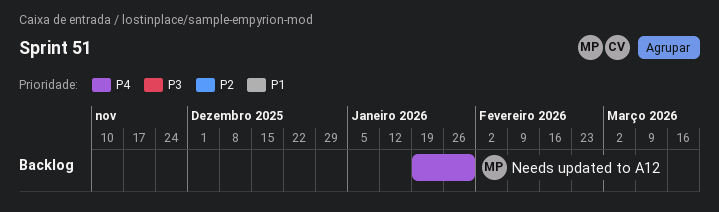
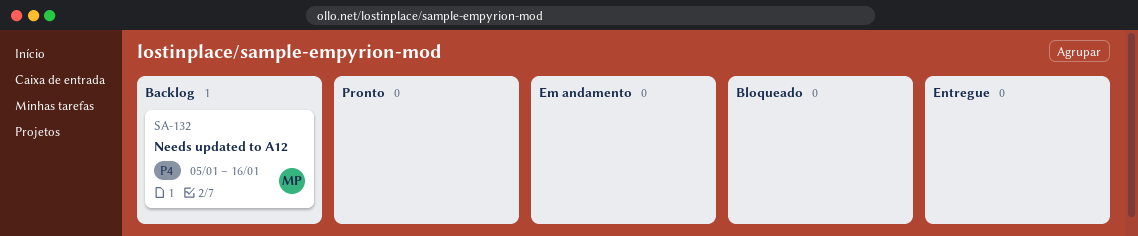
Needs updated to A12, start: Jan 19 -> Jan 5
Needs updated to A12, due: Jan 30 -> Jan 16

